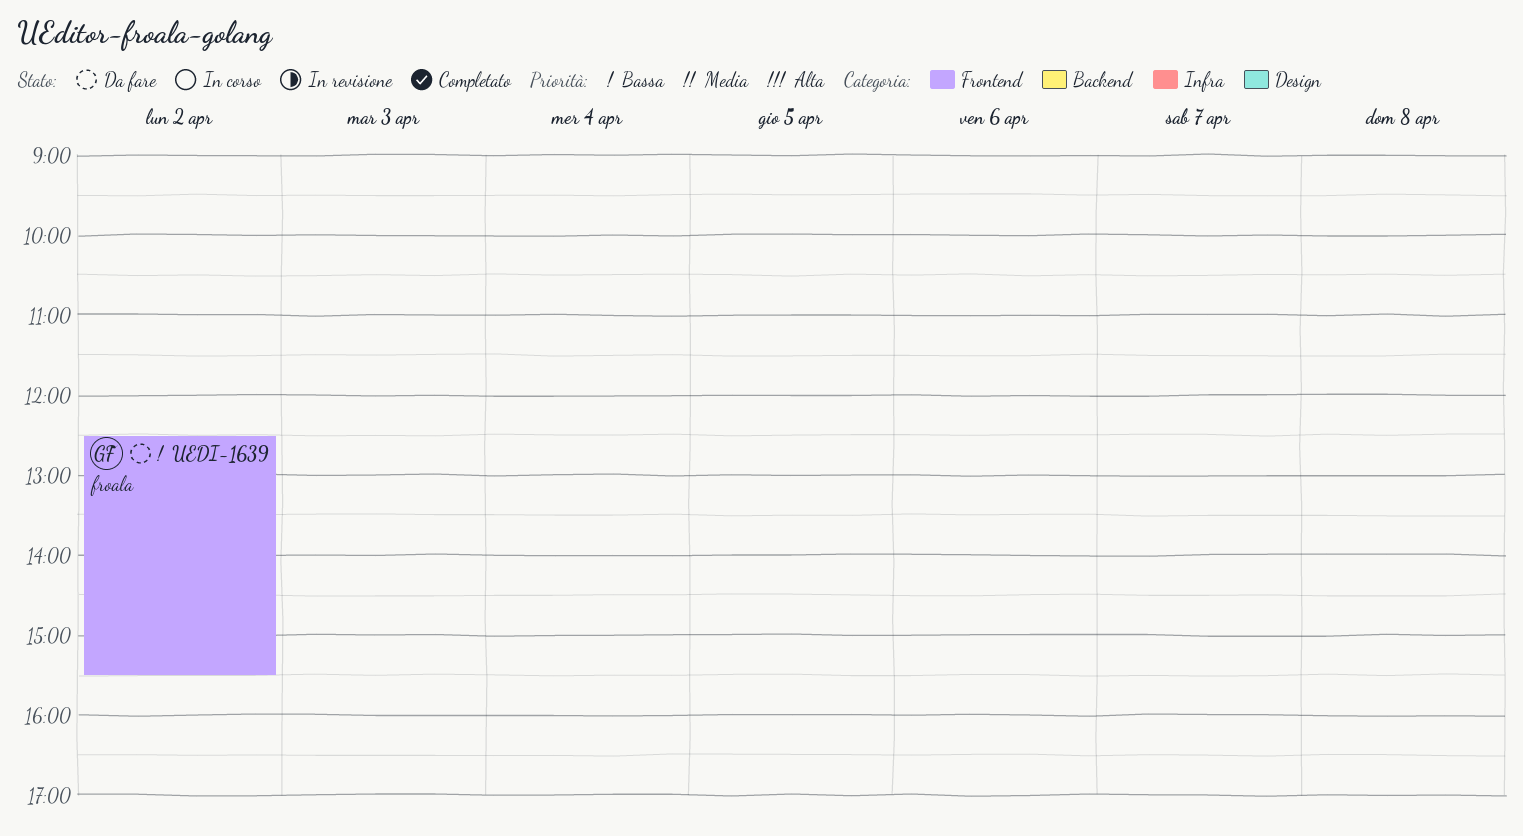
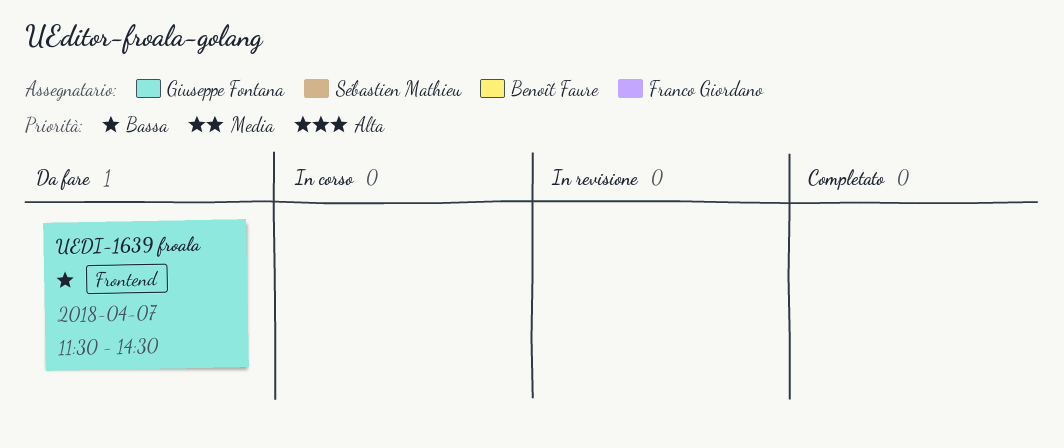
UEDI-1639, day: Apr 2 -> Apr 7
UEDI-1639, begins: 12:30 -> 11:30
UEDI-1639, ends: 15:30 -> 14:30

